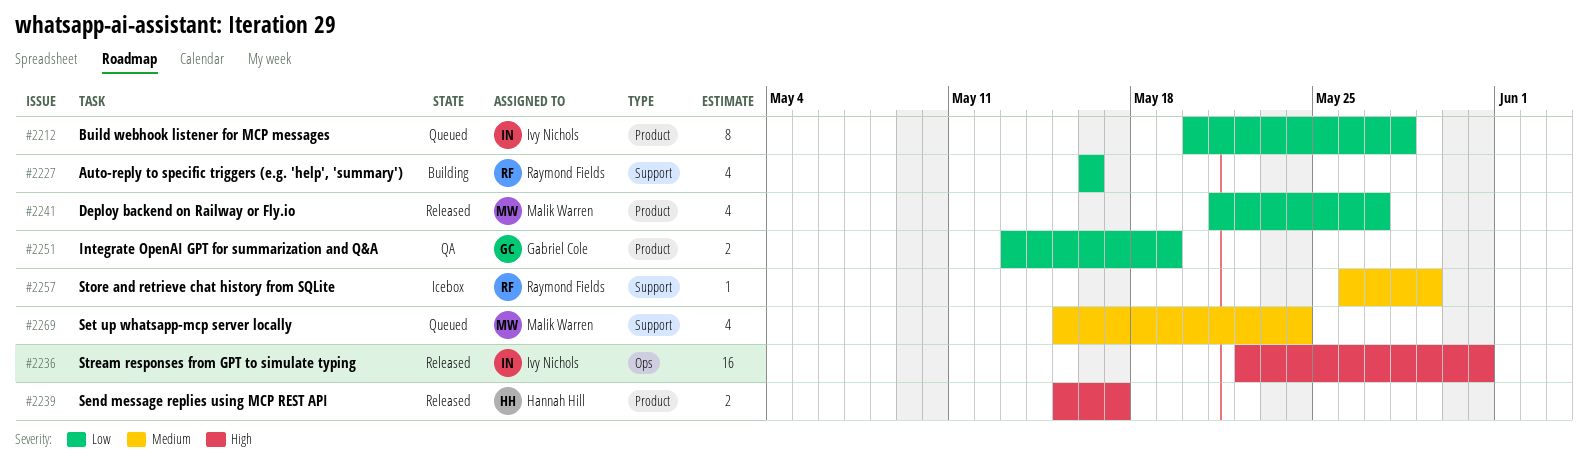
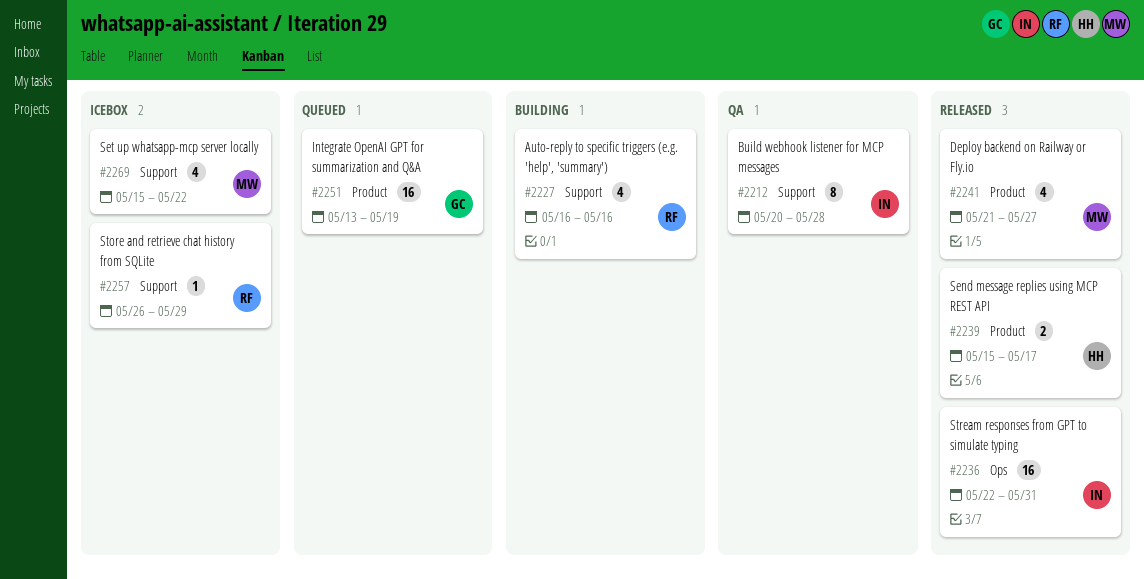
#2212, status: Queued -> QA
#2212, label: Product -> Support
#2251, status: QA -> Queued
#2251, estimate: 2 -> 16
#2269, status: Queued -> Icebox
#2269, due: May 24 -> May 22

